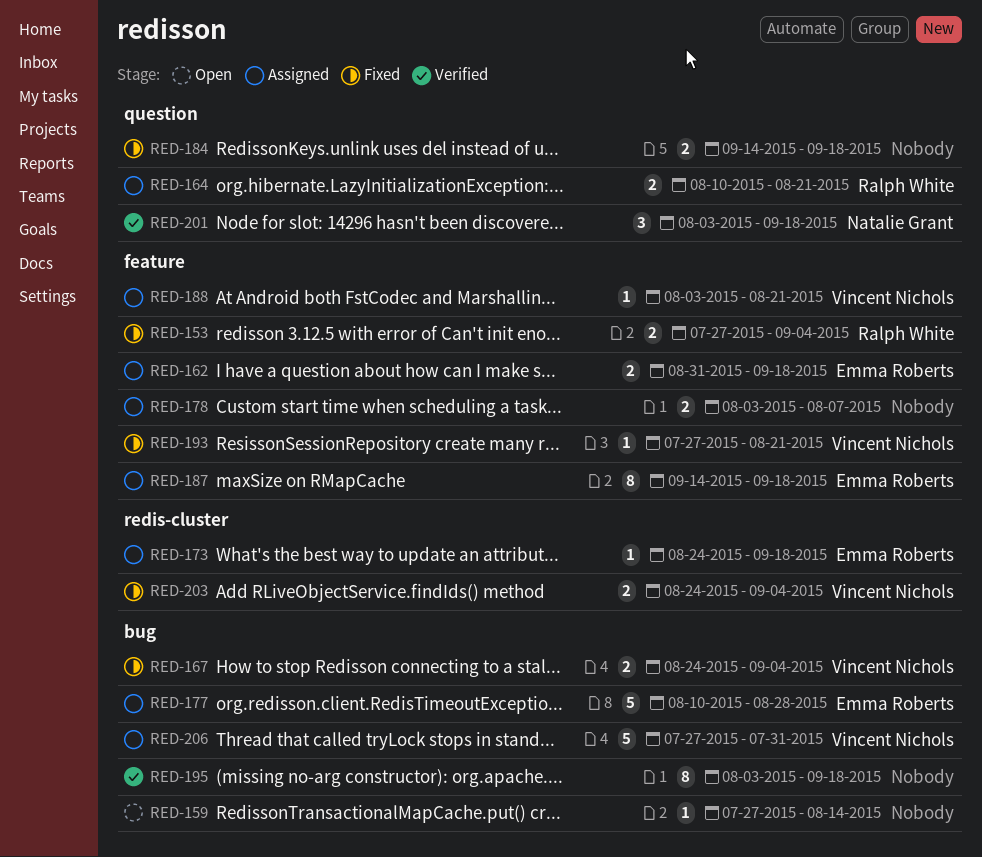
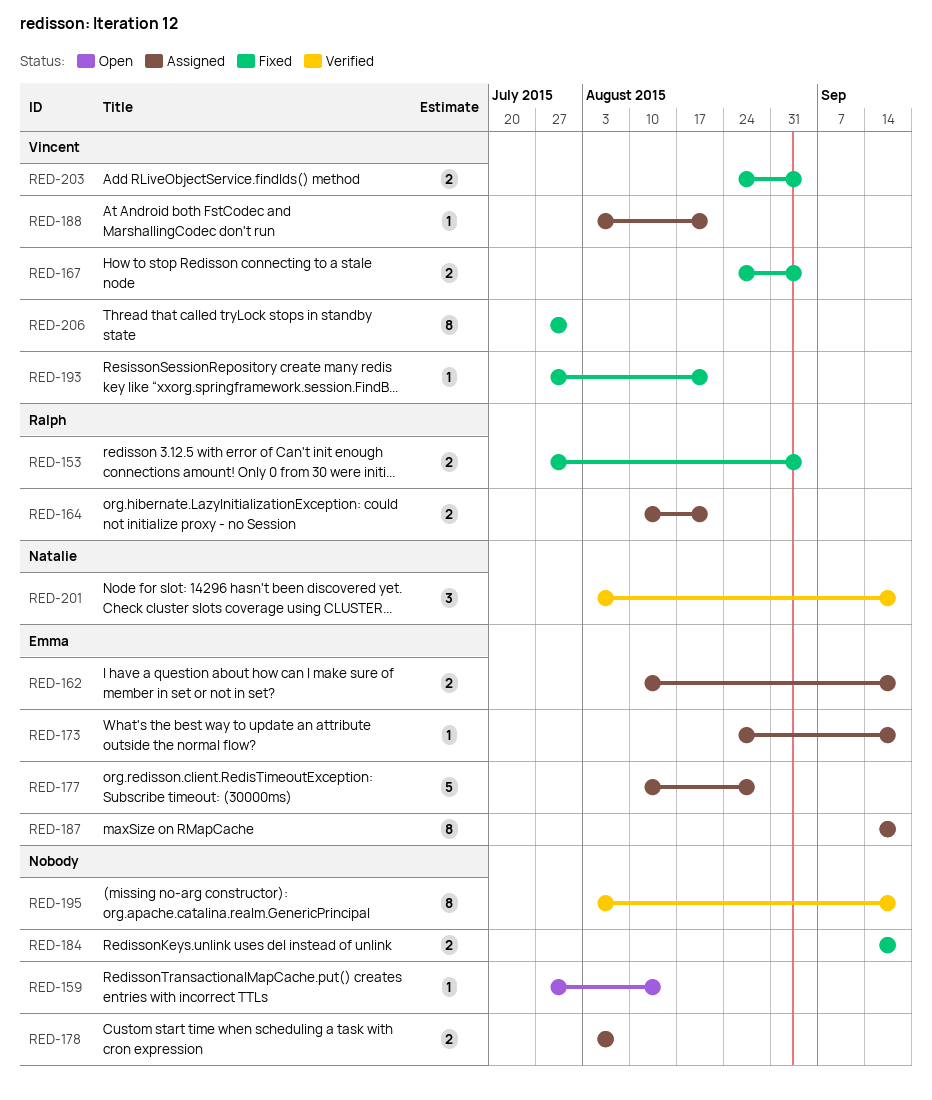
RED-162, start: Aug 31 -> Aug 10
RED-206, status: Assigned -> Fixed
RED-206, estimate: 5 -> 8

